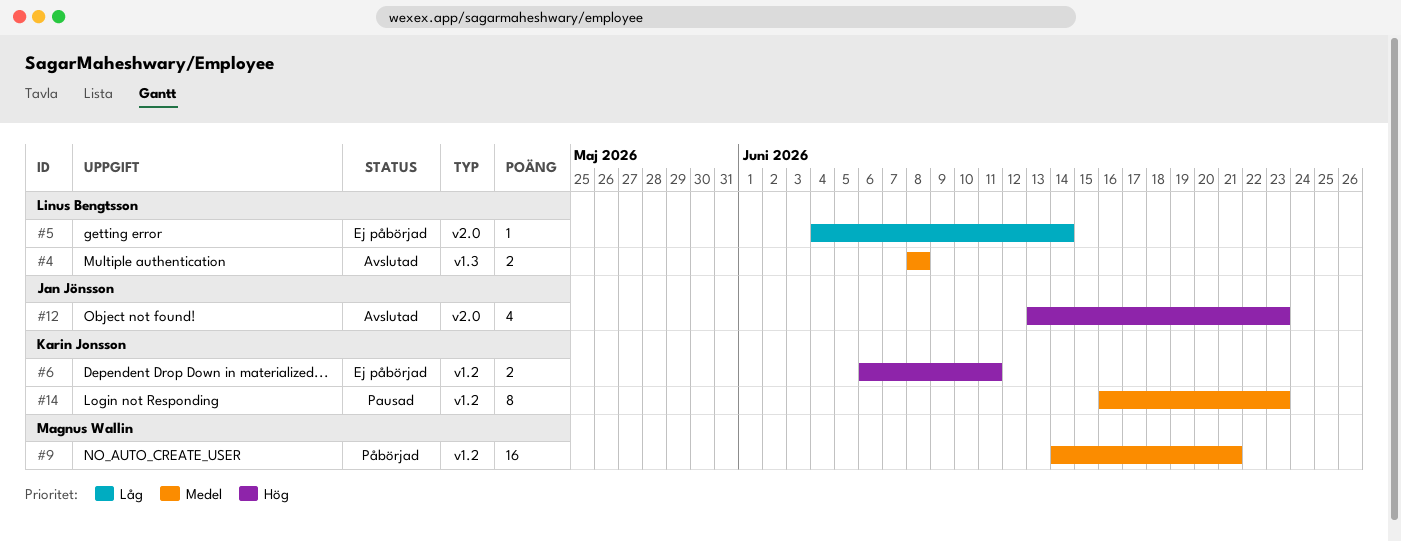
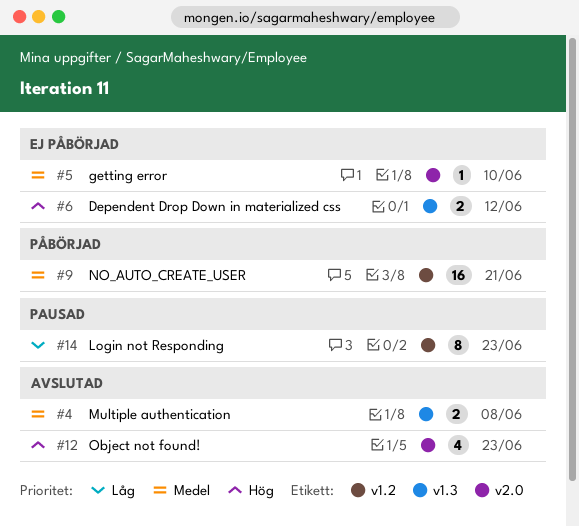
#5, priority: Låg -> Medel
#5, due: Jun 14 -> Jun 10
#6, label: v1.2 -> v1.3
#6, due: Jun 11 -> Jun 12
#14, priority: Medel -> Låg

